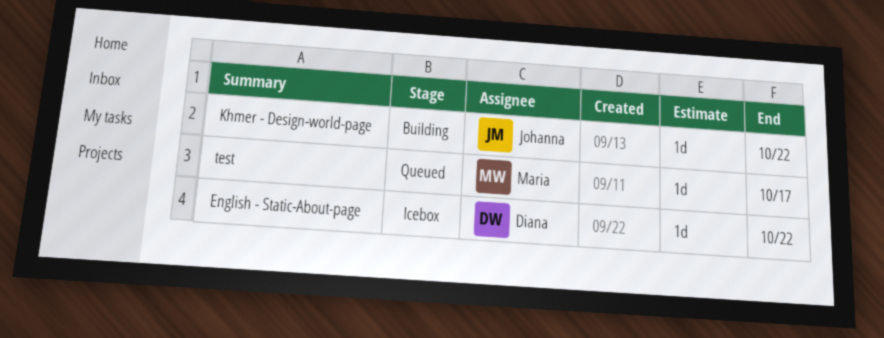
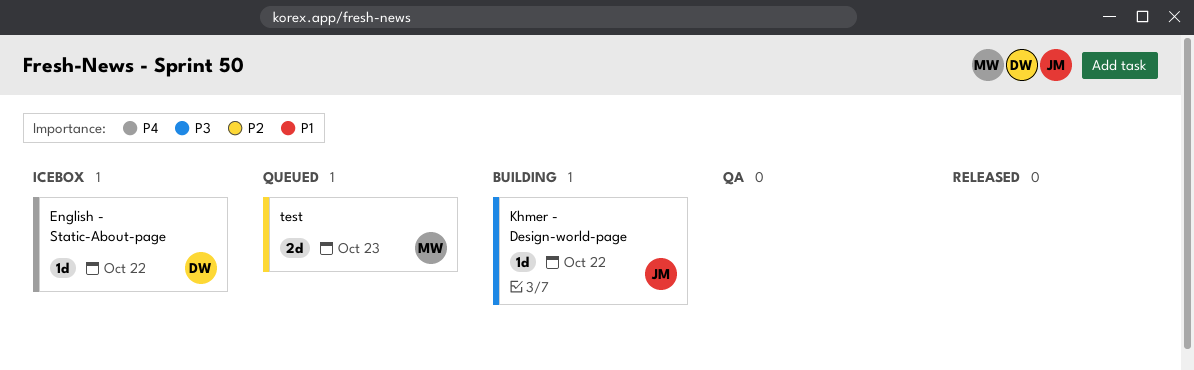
test, estimate: 1d -> 2d
test, due: Oct 17 -> Oct 23

